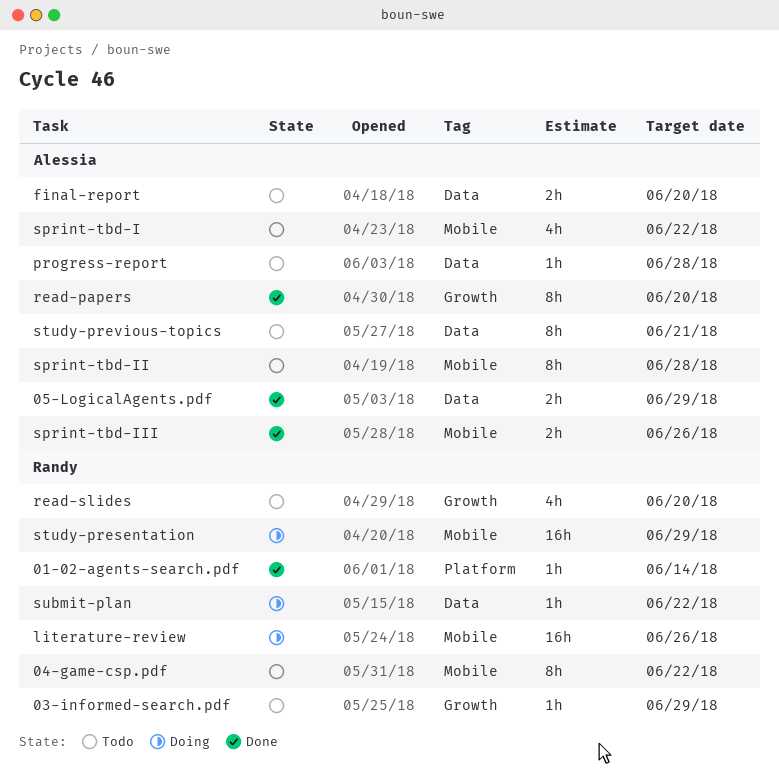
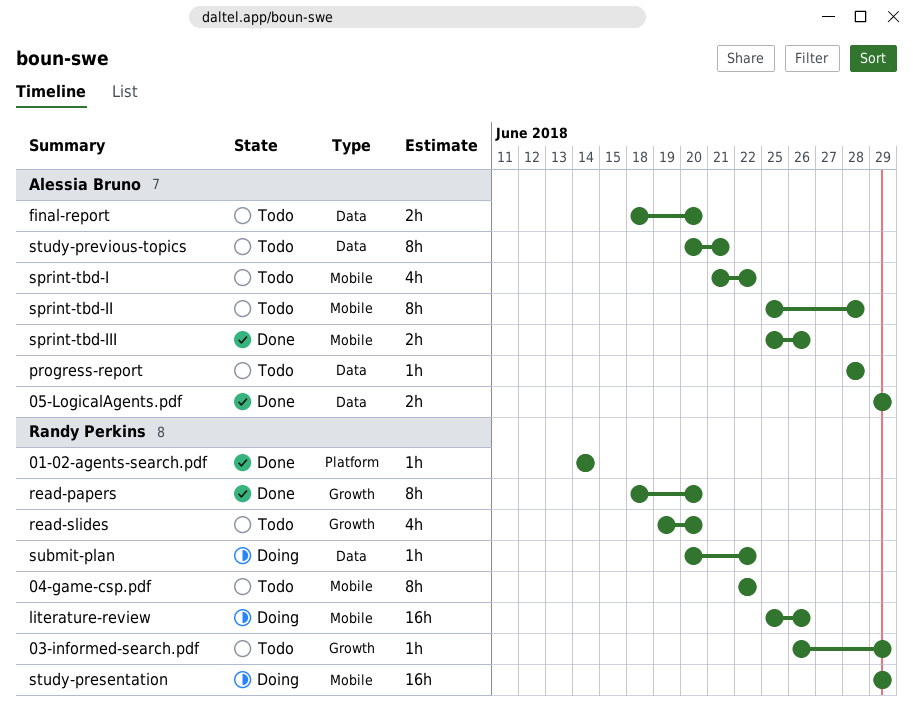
read-papers, owner: Alessia Bruno -> Randy Perkins

